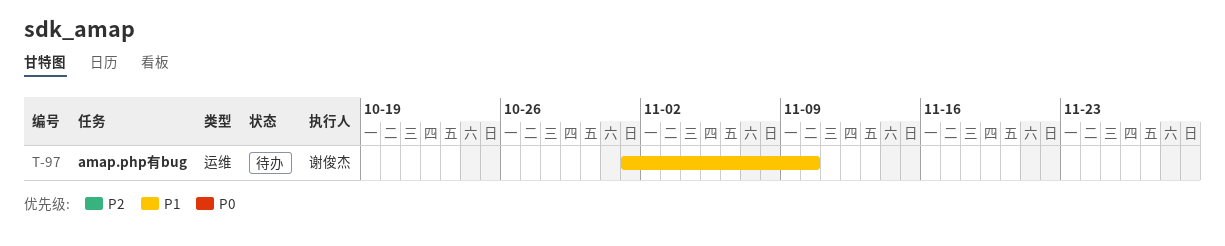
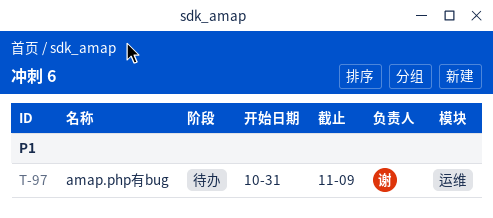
T-97, start: Nov 1 -> Oct 31
T-97, due: Nov 10 -> Nov 9

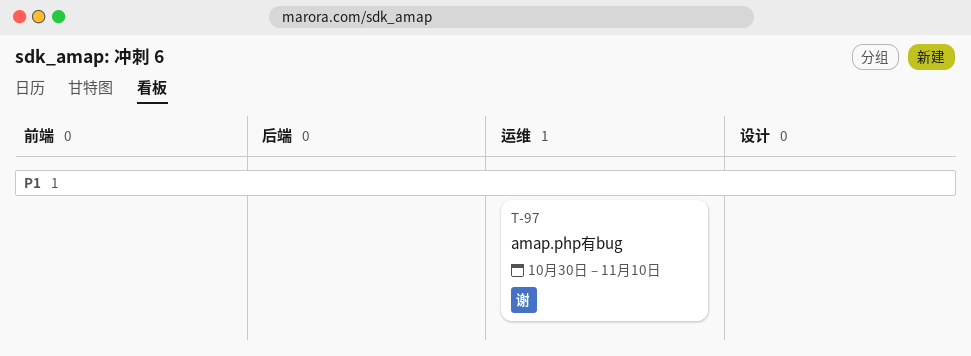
T-97, start: Oct 31 -> Oct 30
T-97, due: Nov 9 -> Nov 10

